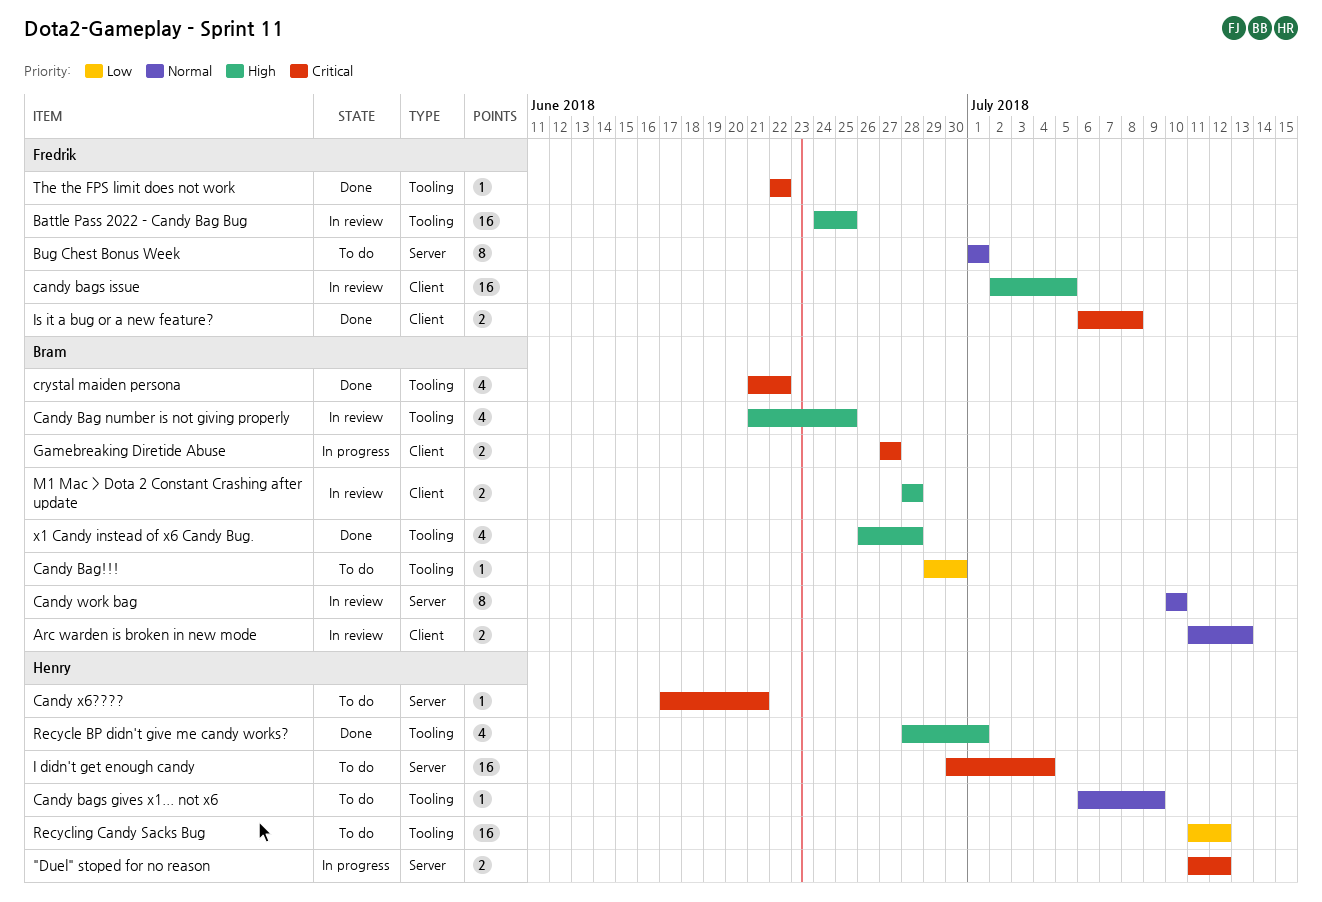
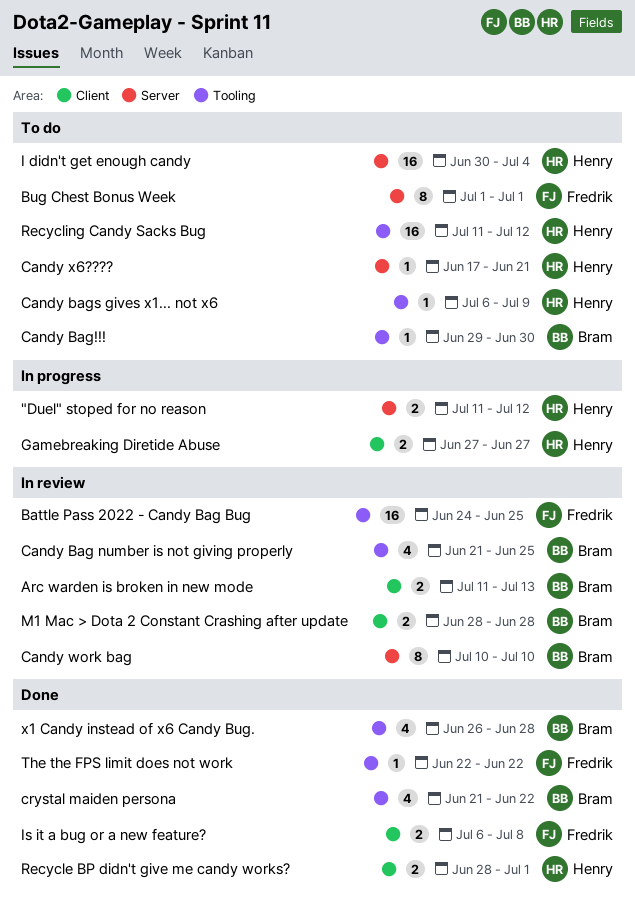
candy bags issue: present -> none
Gamebreaking Diretide Abuse, owner: Bram -> Henry
Recycle BP didn't give me candy works?, label: Tooling -> Client
Recycle BP didn't give me candy works?, estimate: 4 -> 2

